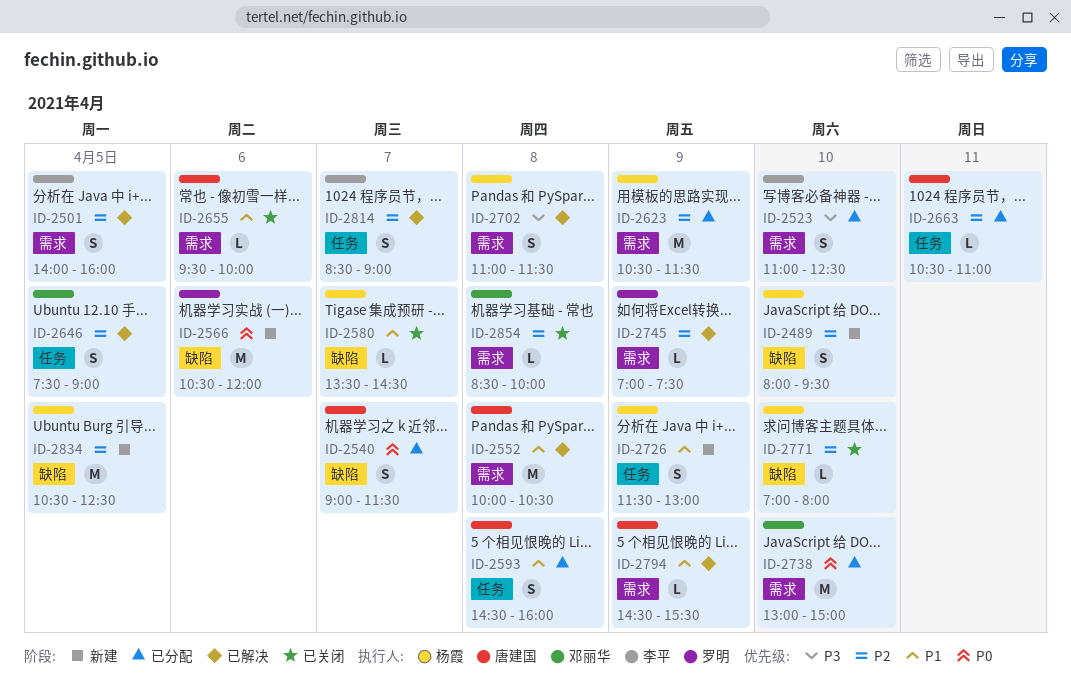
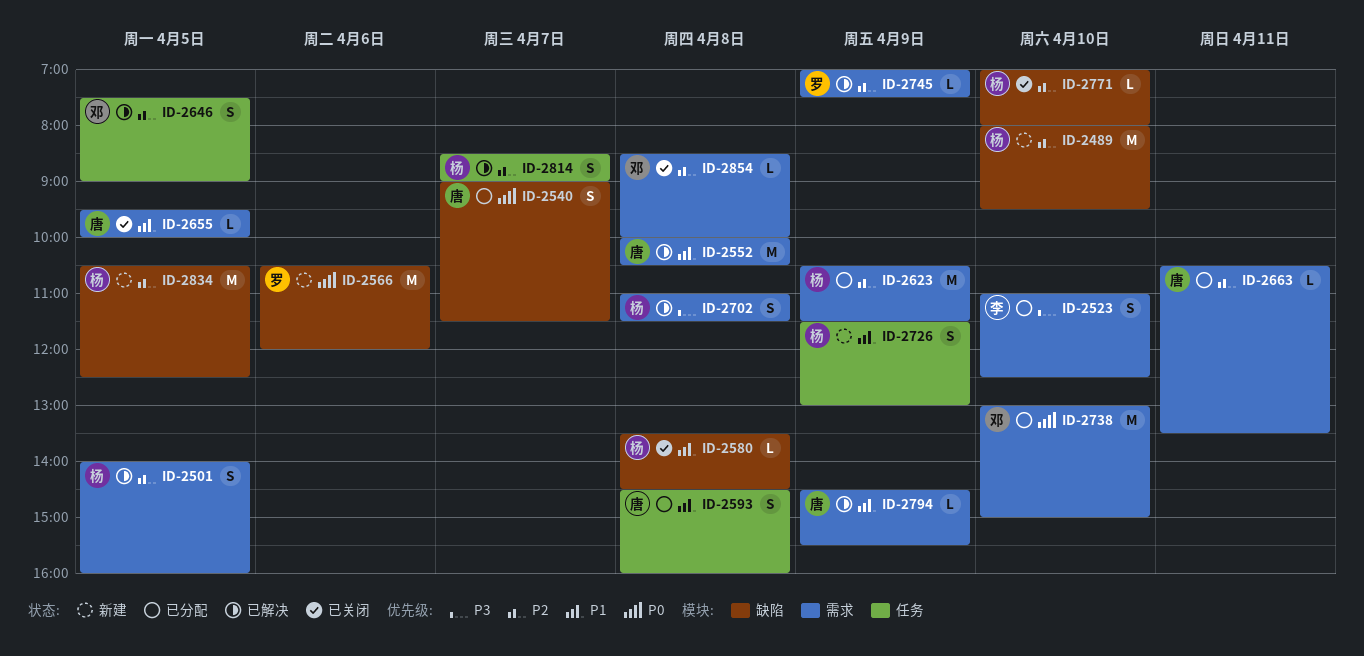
ID-2489, estimate: S -> M
ID-2501, owner: 李平 -> 杨霞
ID-2580, day: Apr 7 -> Apr 8
ID-2655, day: Apr 6 -> Apr 5
ID-2663, label: 任务 -> 需求
ID-2663, ends: 11:00 -> 13:30
ID-2814, owner: 李平 -> 杨霞

